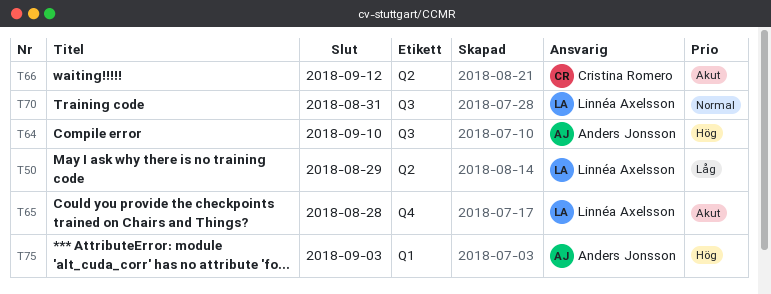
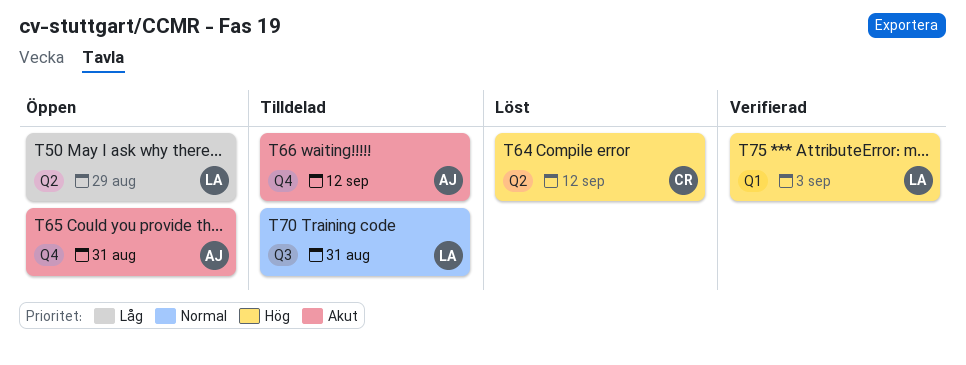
T64, owner: Anders Jonsson -> Cristina Romero
T64, label: Q3 -> Q2
T64, due: Sep 10 -> Sep 12
T65, owner: Linnéa Axelsson -> Anders Jonsson
T65, due: Aug 28 -> Aug 31
T66, owner: Cristina Romero -> Anders Jonsson
T66, label: Q2 -> Q4
T75, owner: Anders Jonsson -> Linnéa Axelsson

